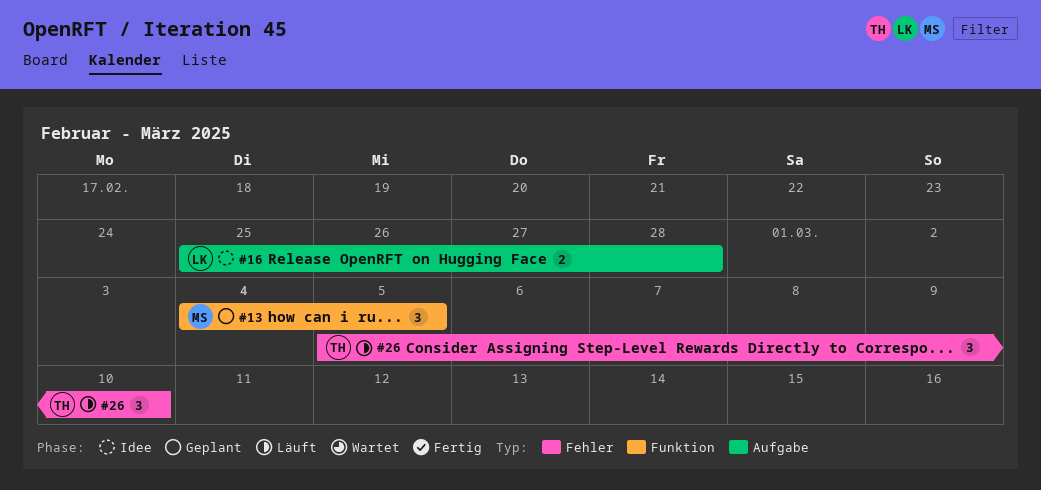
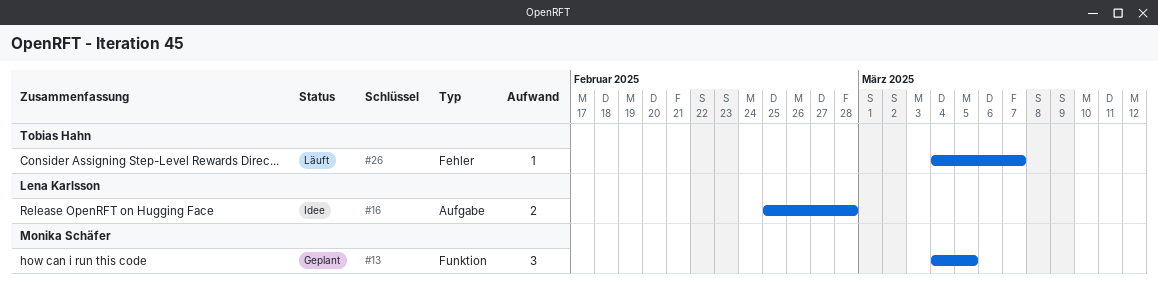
#26, estimate: 3 -> 1
#26, start: Mar 5 -> Mar 4
#26, due: Mar 10 -> Mar 7

